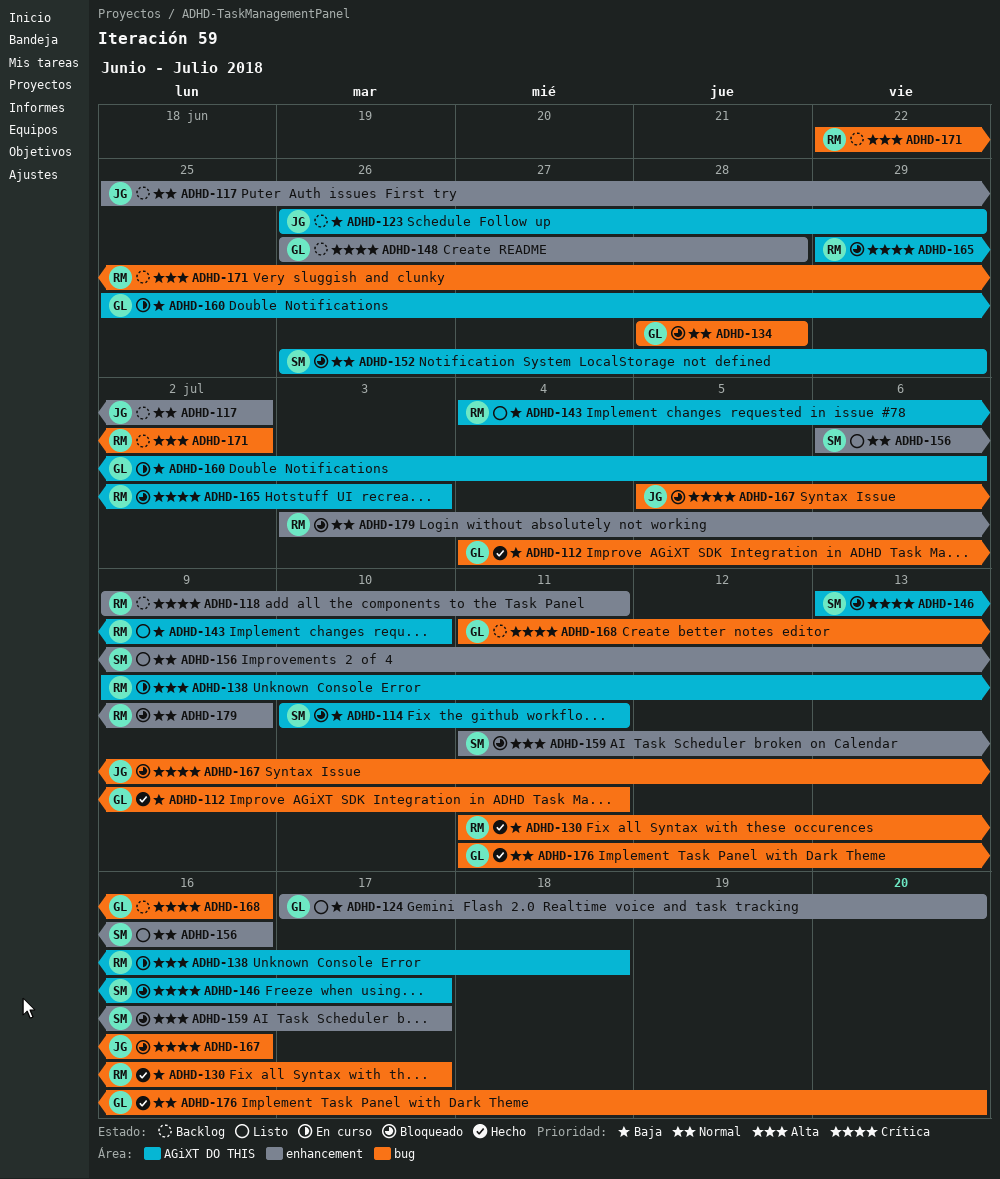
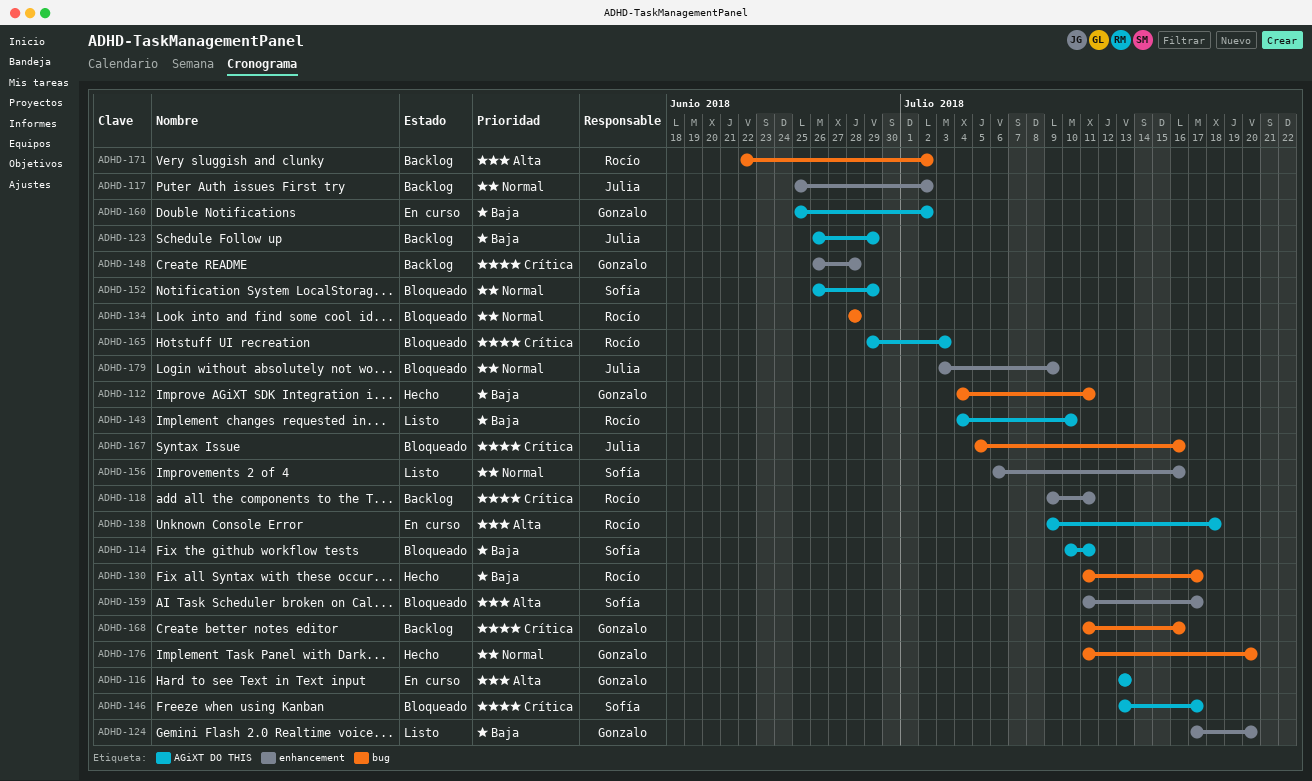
ADHD-116: none -> present
ADHD-134, owner: Gonzalo -> Rocío
ADHD-160, due: Jul 6 -> Jul 2
ADHD-179, owner: Rocío -> Julia

